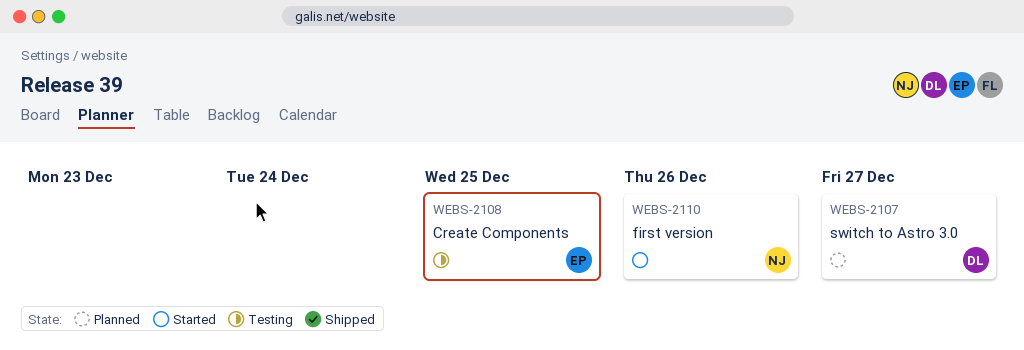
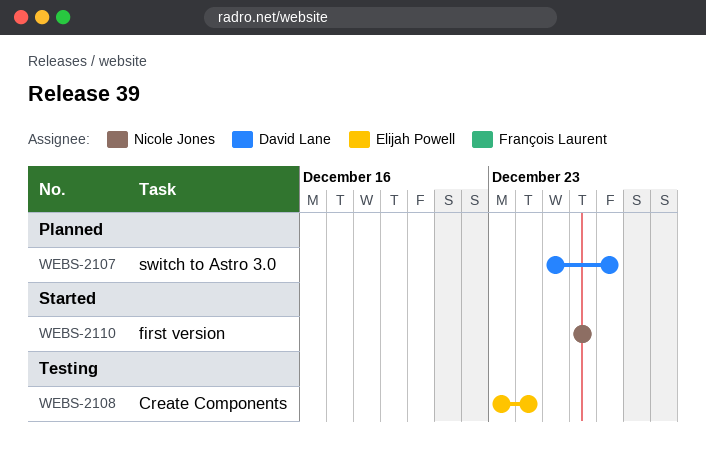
WEBS-2108, due: Dec 25 -> Dec 24

